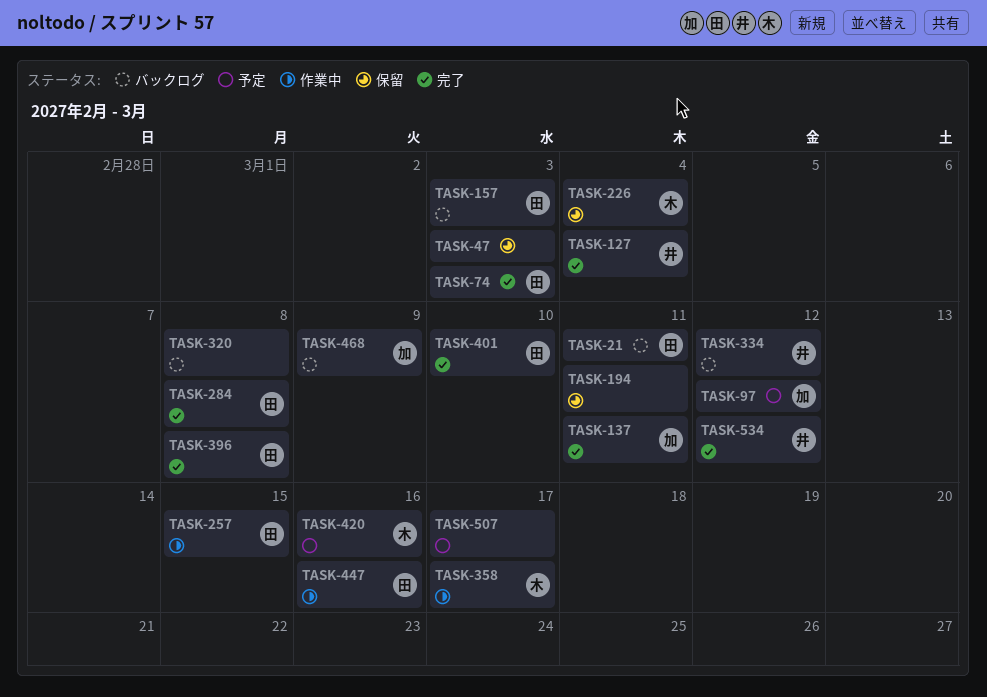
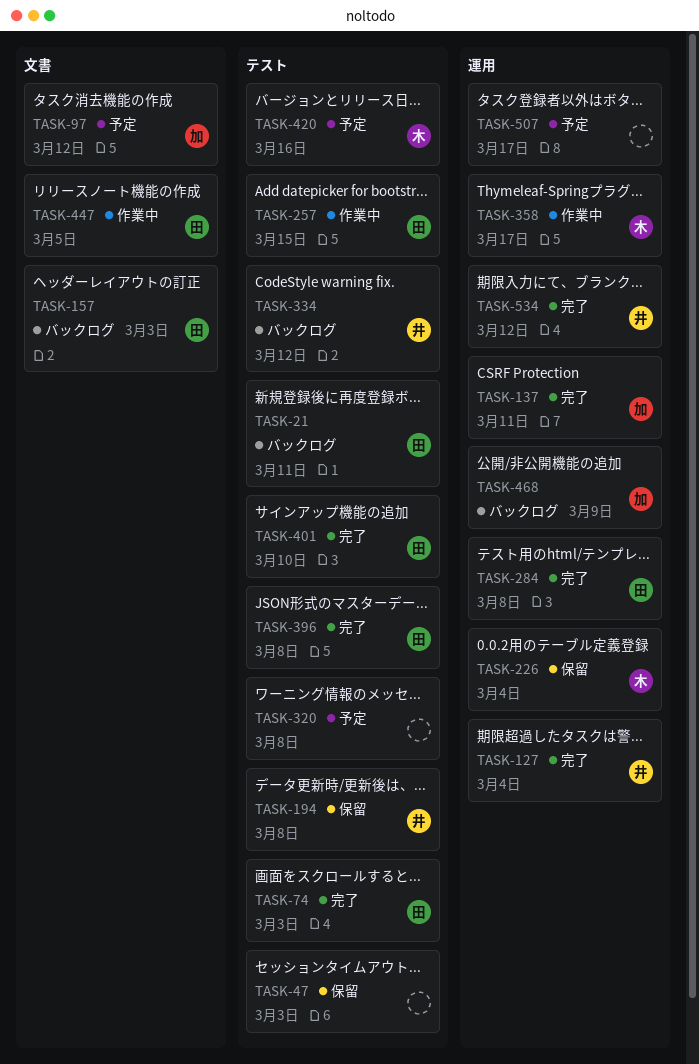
TASK-194, owner: none -> 井
TASK-194, due: Mar 11 -> Mar 8
TASK-320, status: バックログ -> 予定
TASK-447, due: Mar 16 -> Mar 5

